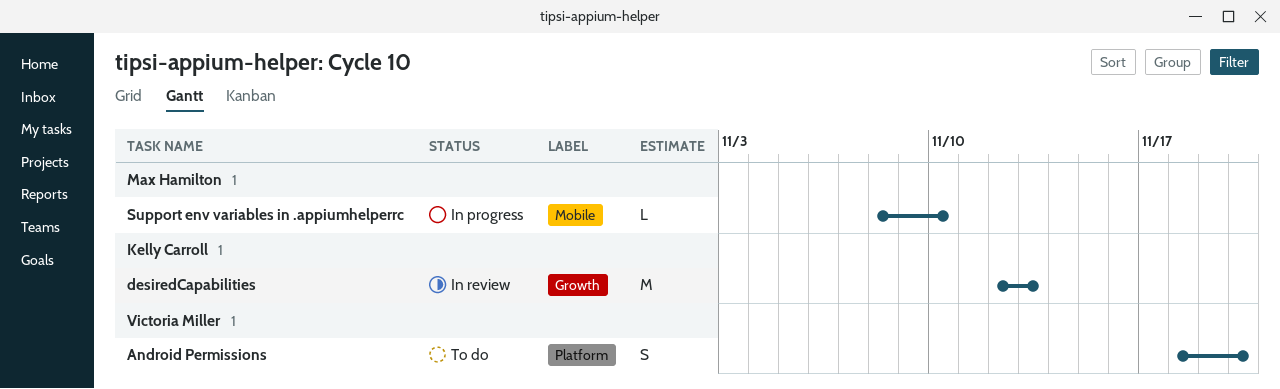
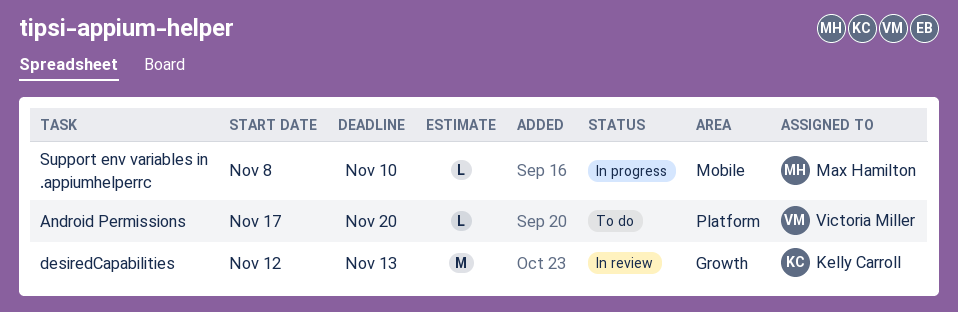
Android Permissions, estimate: S -> L
Android Permissions, start: Nov 18 -> Nov 17

